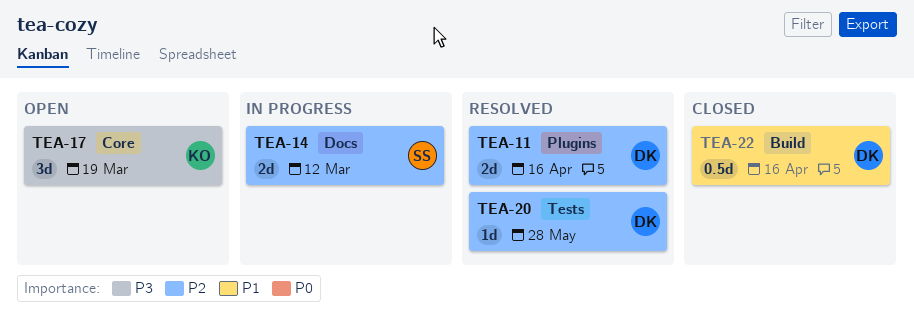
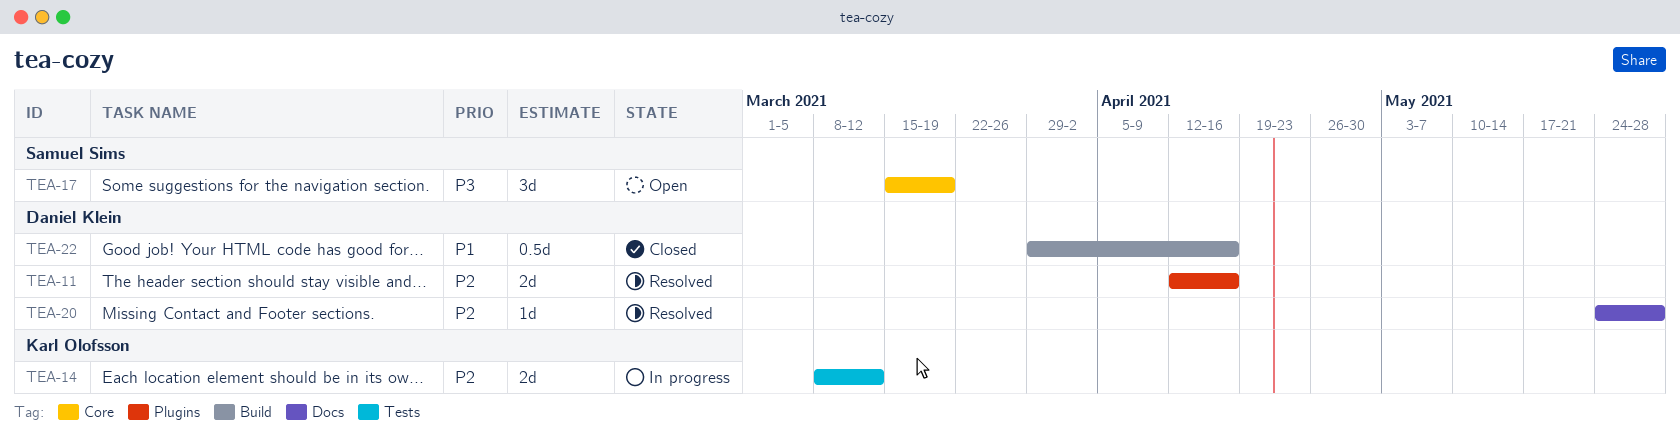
TEA-14, owner: Samuel Sims -> Karl Olofsson
TEA-14, label: Docs -> Tests
TEA-17, owner: Karl Olofsson -> Samuel Sims
TEA-20, label: Tests -> Docs

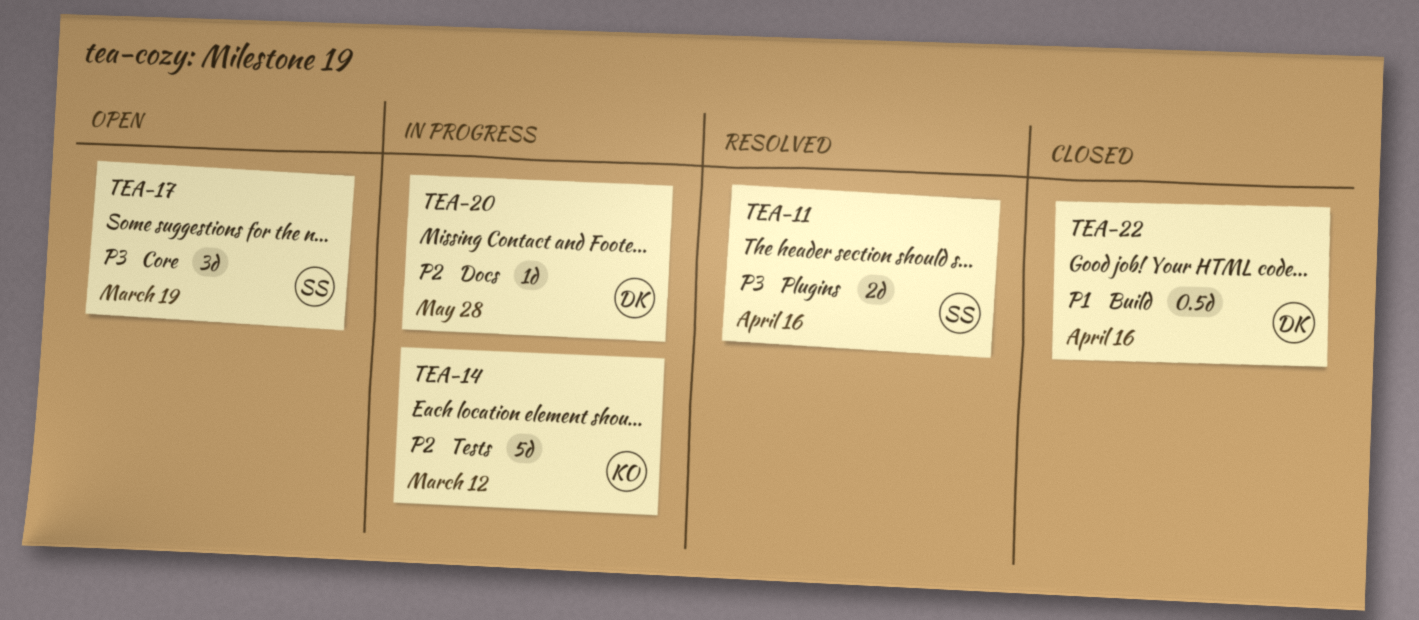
TEA-11, owner: Daniel Klein -> Samuel Sims
TEA-11, priority: P2 -> P3
TEA-14, estimate: 2d -> 5d
TEA-20, status: Resolved -> In progress

